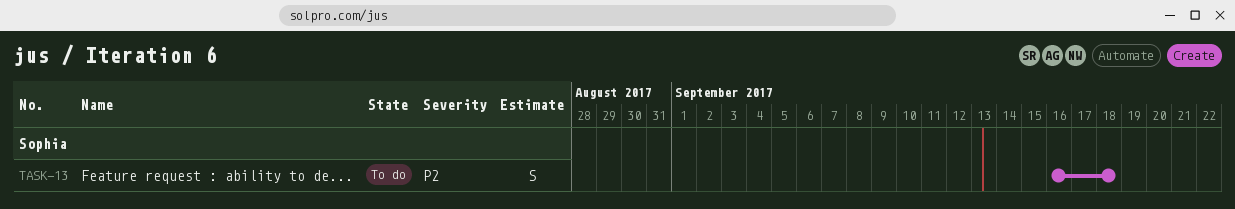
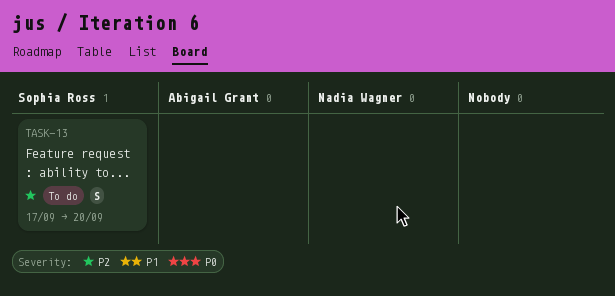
TASK-13, start: Sep 16 -> Sep 17
TASK-13, due: Sep 18 -> Sep 20

